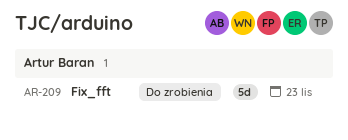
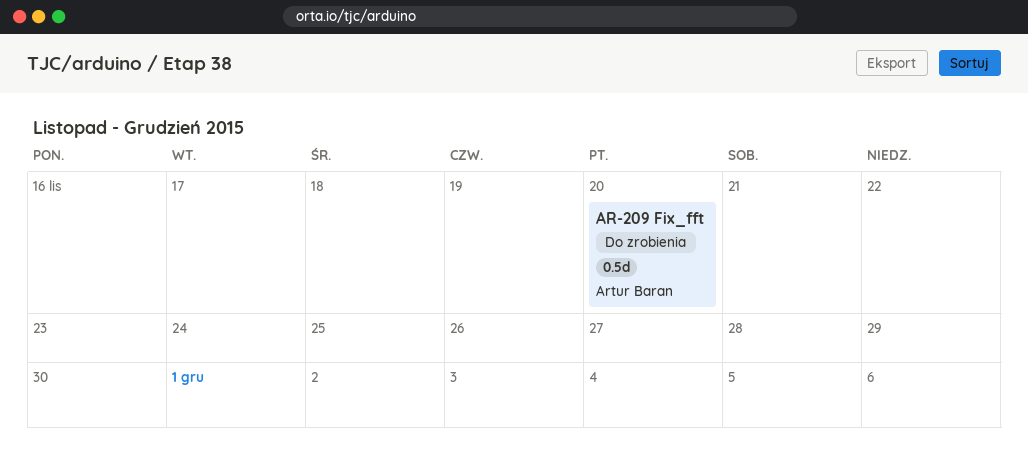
AR-209, estimate: 5d -> 0.5d
AR-209, due: Nov 23 -> Nov 20

